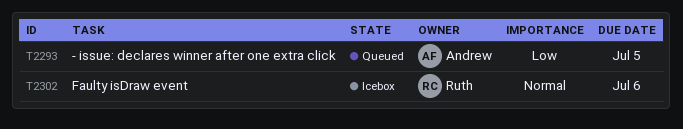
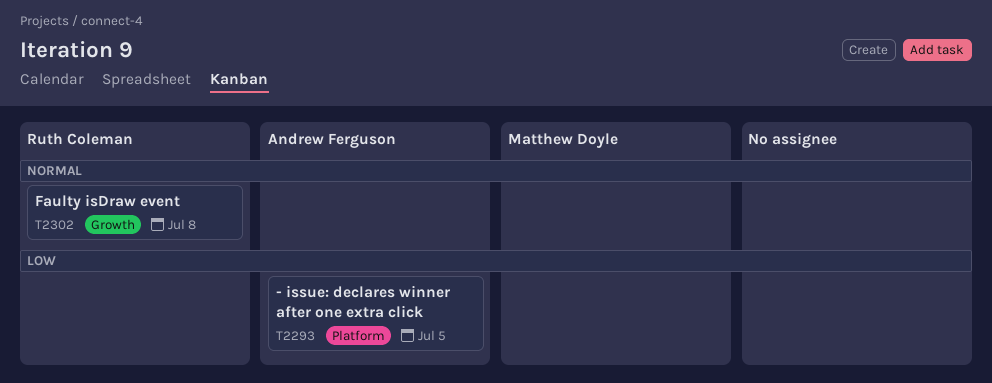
T2302, due: Jul 6 -> Jul 8

